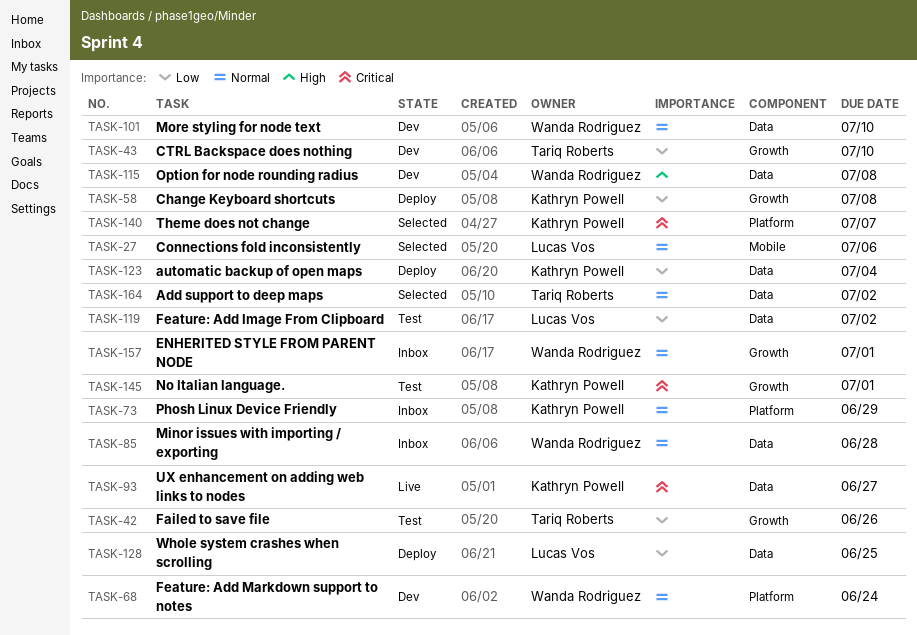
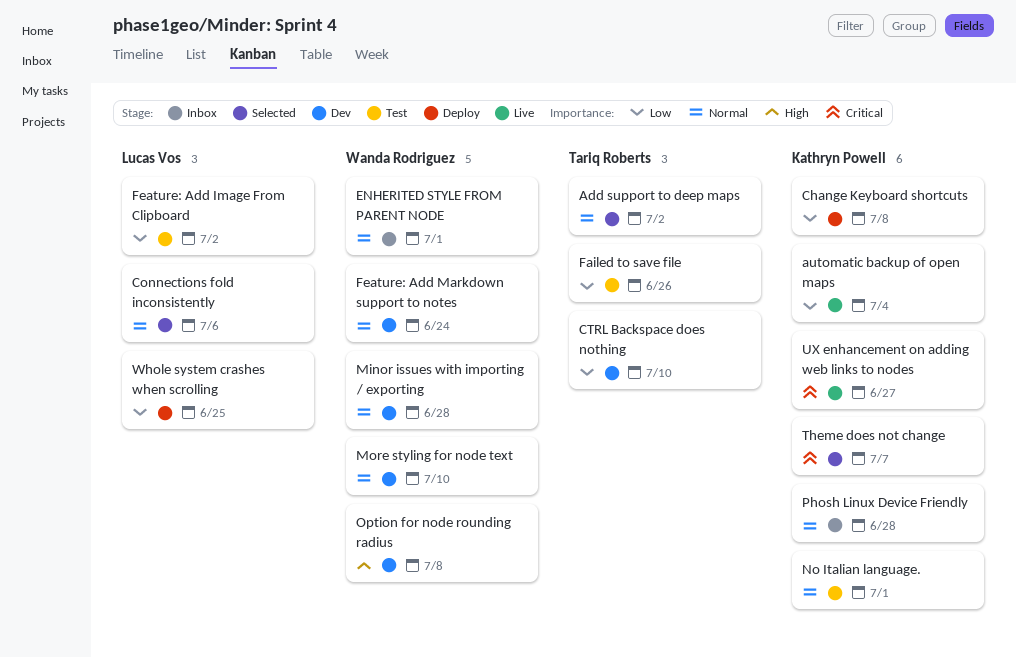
automatic backup of open maps, status: Deploy -> Live
Minor issues with importing / exporting, status: Inbox -> Dev
No Italian language., priority: Critical -> Normal
Phosh Linux Device Friendly, due: Jun 29 -> Jun 28

